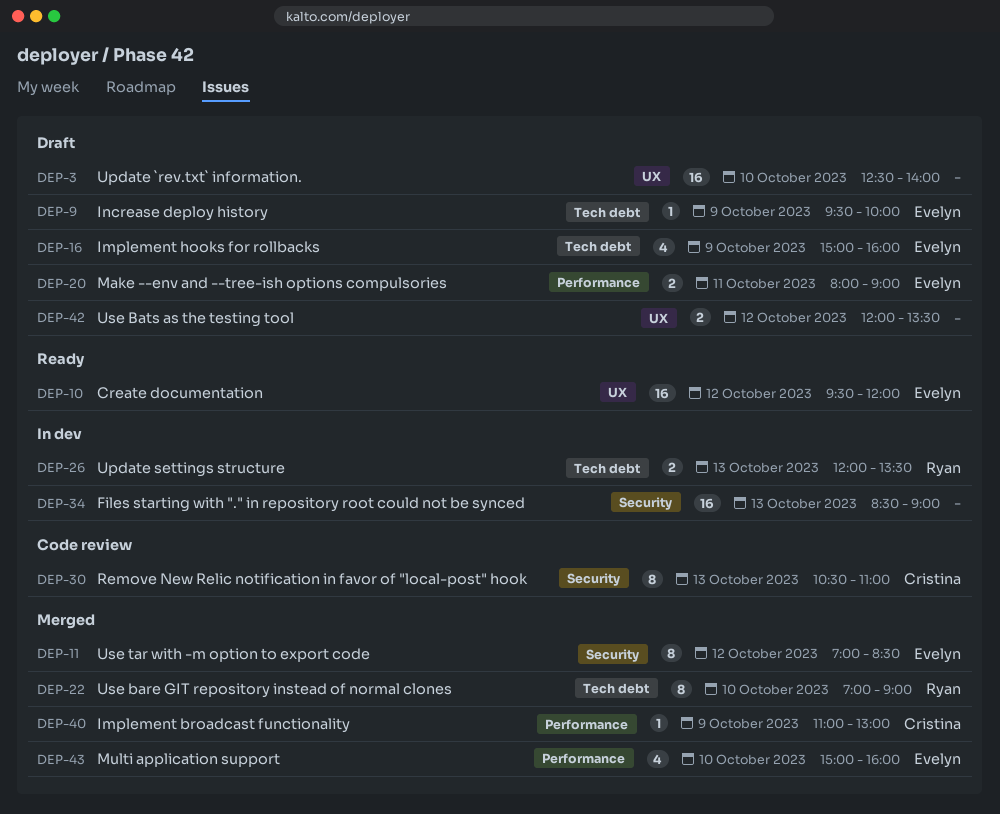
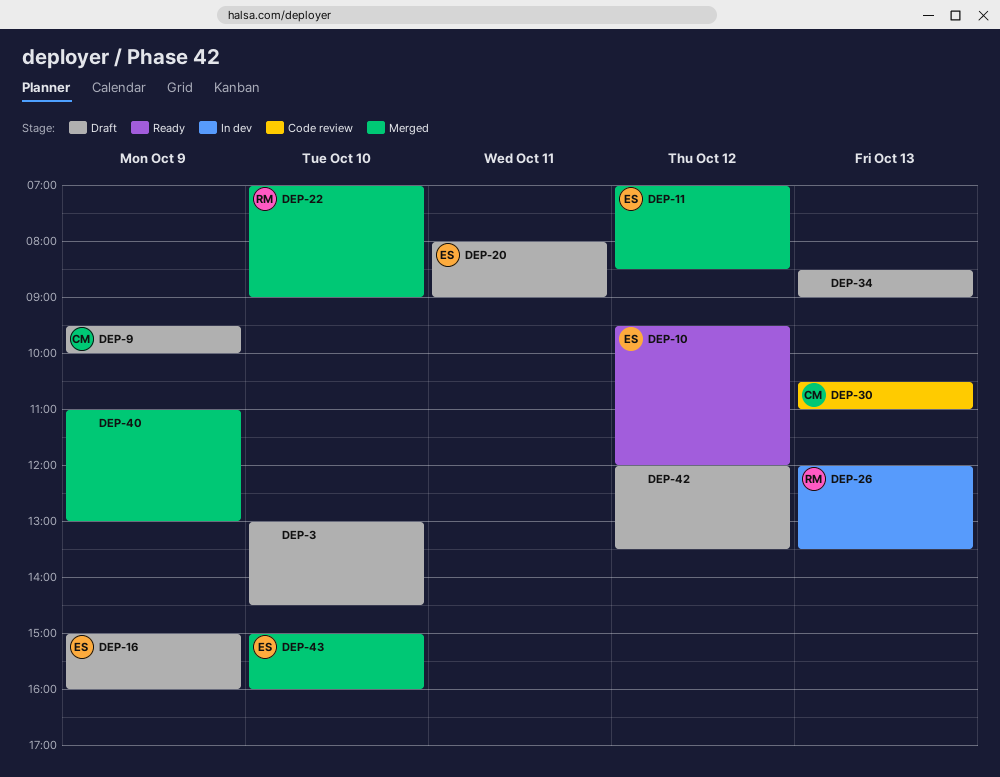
DEP-3, begins: 12:30 -> 13:00
DEP-3, ends: 14:00 -> 14:30
DEP-9, owner: Evelyn -> Cristina
DEP-34, status: In dev -> Draft
DEP-40, owner: Cristina -> none

